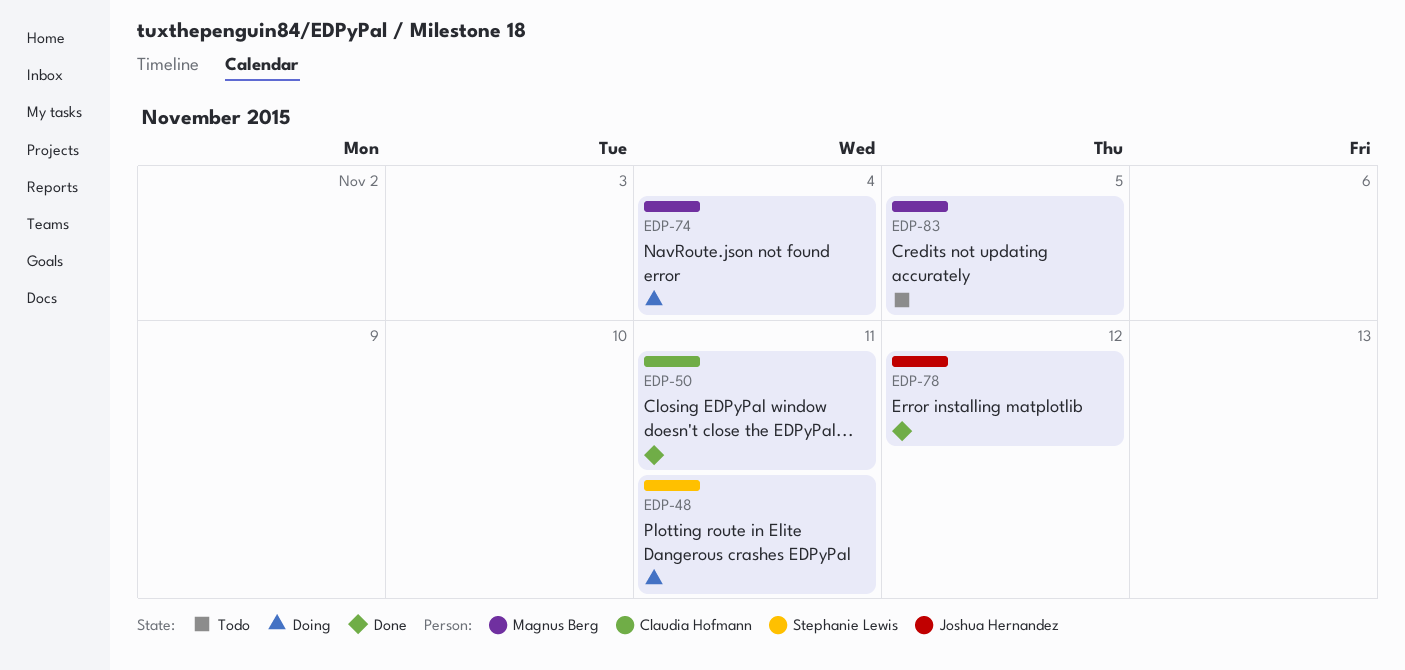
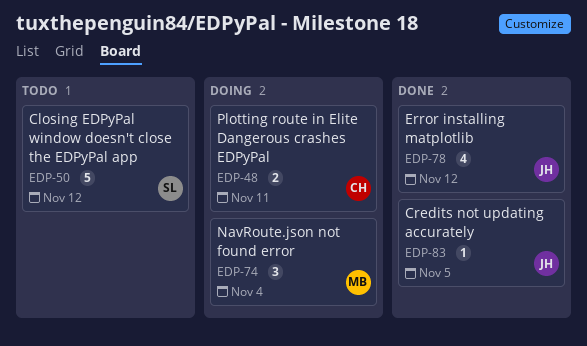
EDP-48, owner: Stephanie Lewis -> Claudia Hofmann
EDP-50, status: Done -> Todo
EDP-50, owner: Claudia Hofmann -> Stephanie Lewis
EDP-50, due: Nov 11 -> Nov 12
EDP-83, status: Todo -> Done
EDP-83, owner: Magnus Berg -> Joshua Hernandez

